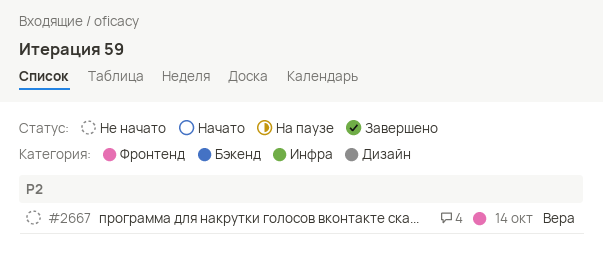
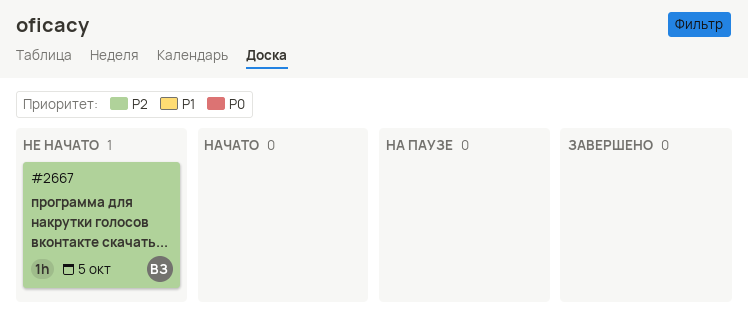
#2667, due: Oct 14 -> Oct 5

